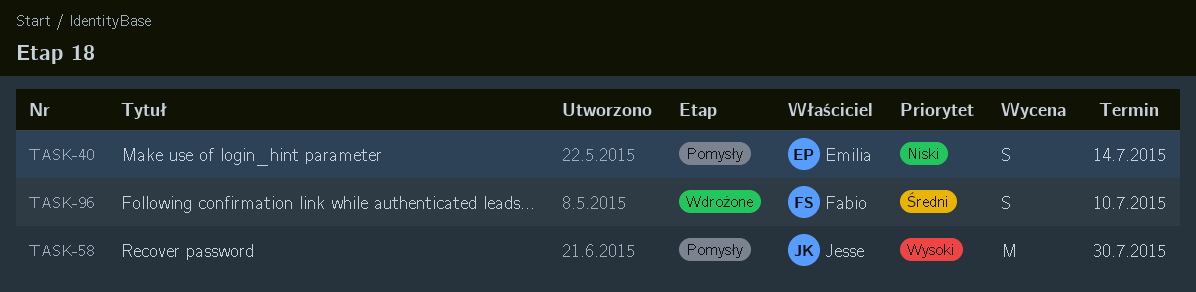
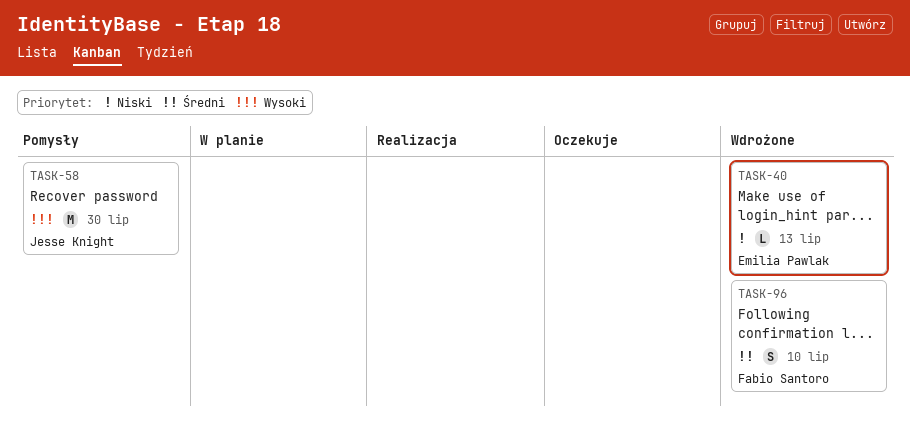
TASK-40, status: Pomysły -> Wdrożone
TASK-40, estimate: S -> L
TASK-40, due: Jul 14 -> Jul 13

